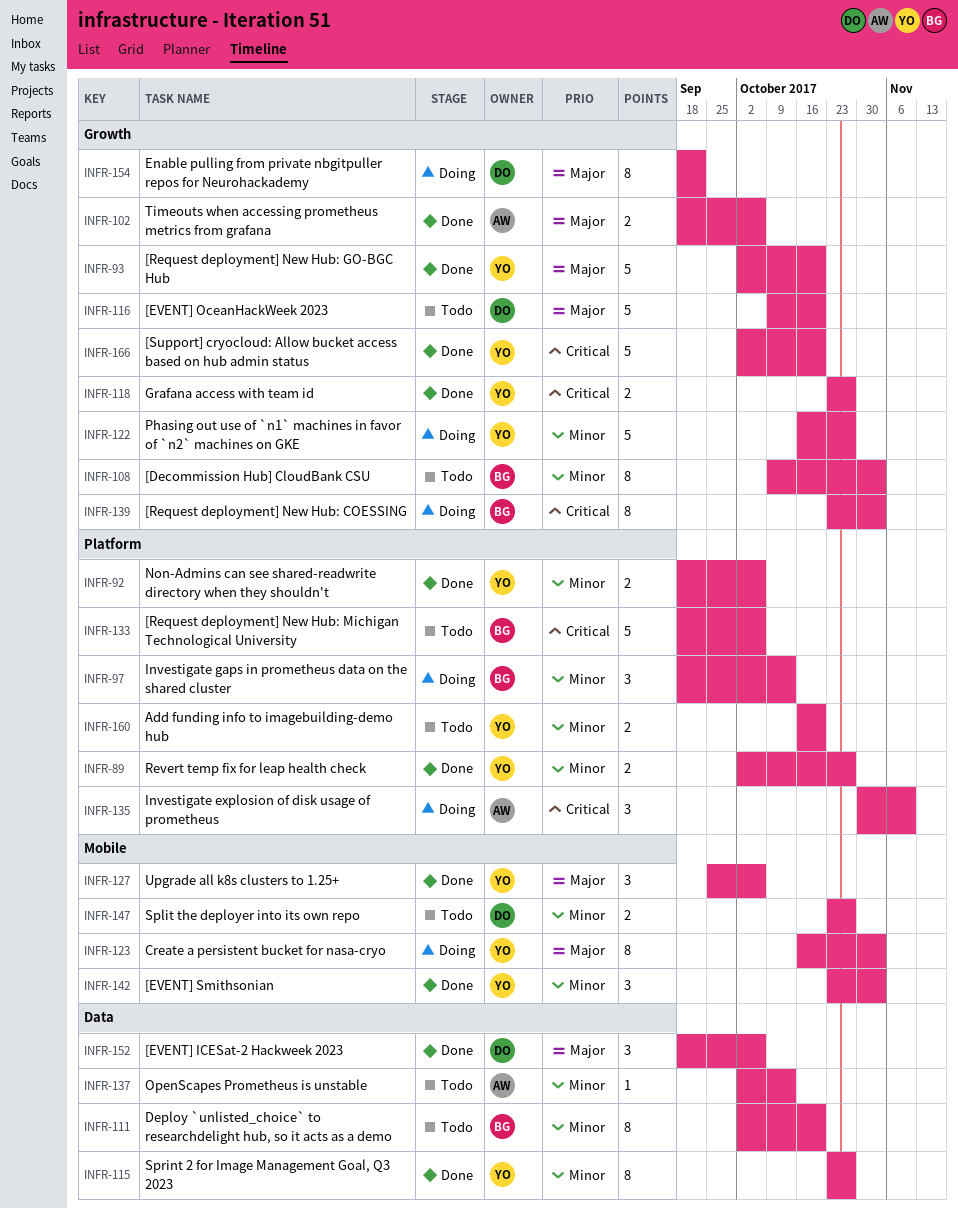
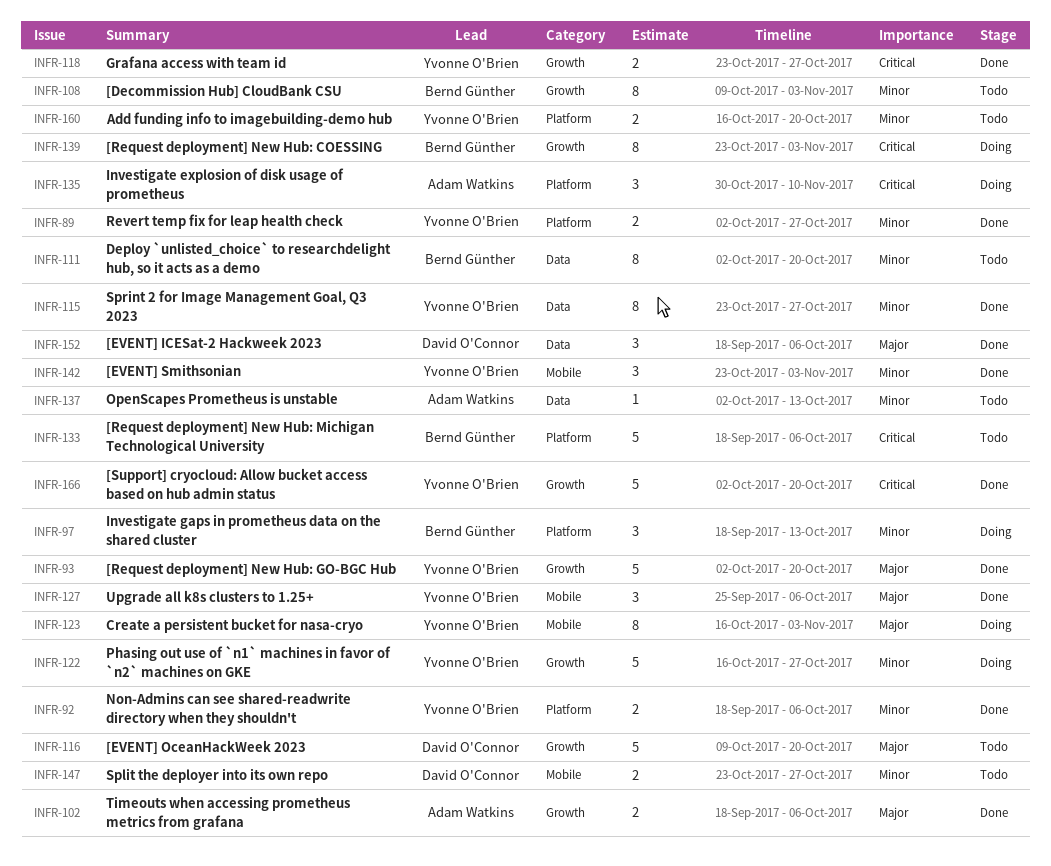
INFR-154: present -> none

